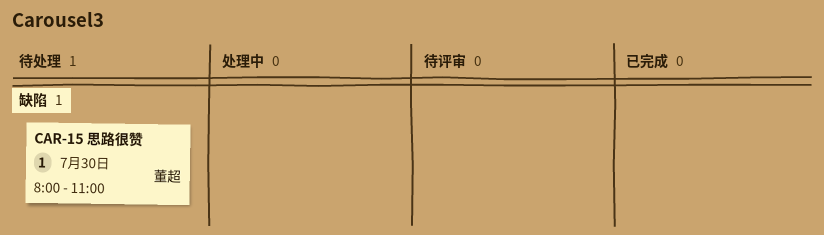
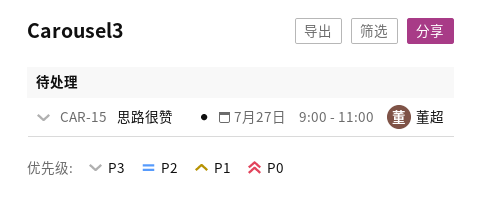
CAR-15, day: Jul 30 -> Jul 27
CAR-15, begins: 08:00 -> 09:00

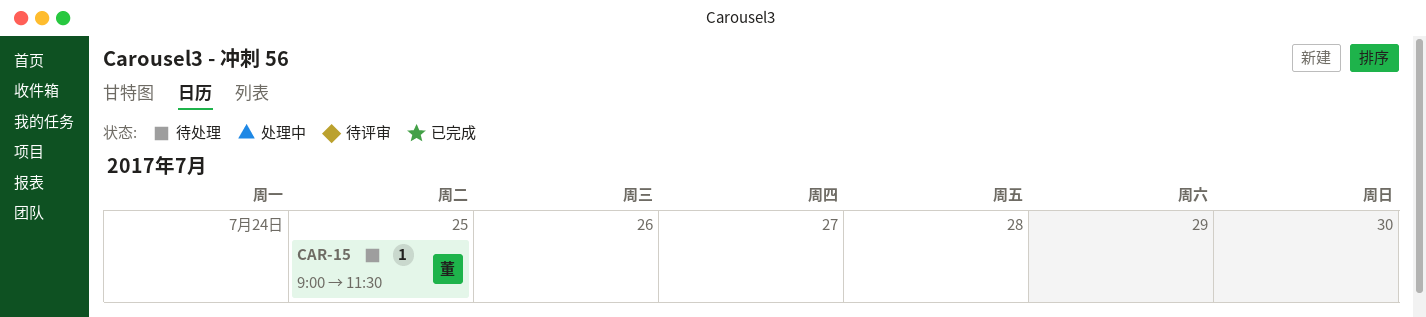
CAR-15, day: Jul 27 -> Jul 25
CAR-15, ends: 11:00 -> 11:30

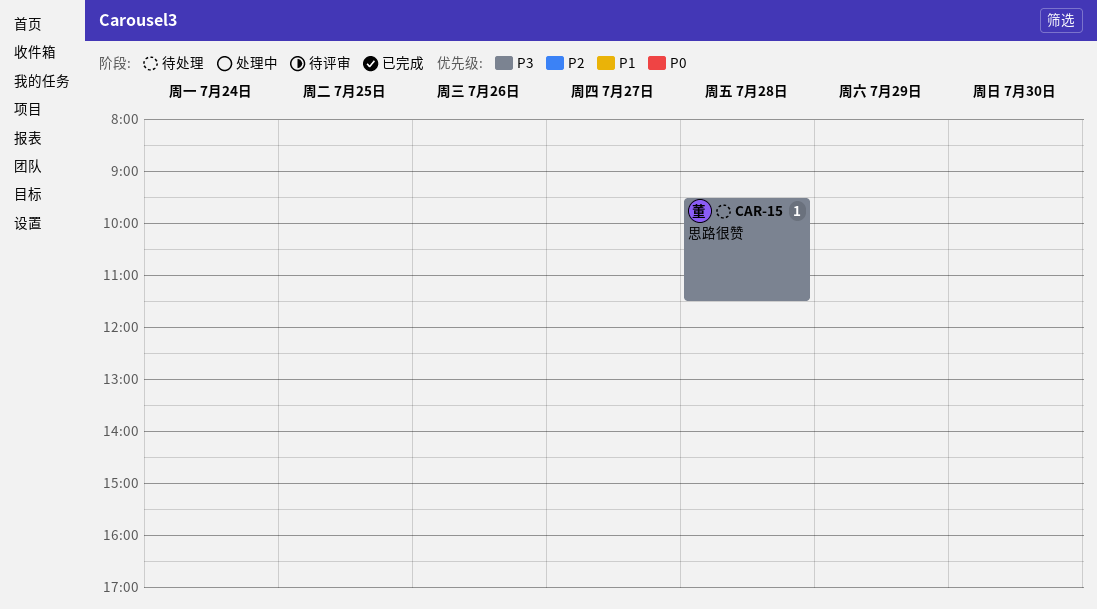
CAR-15, day: Jul 25 -> Jul 28
CAR-15, begins: 09:00 -> 09:30

